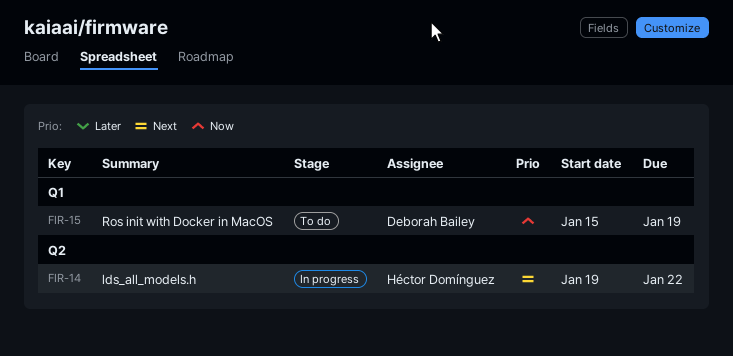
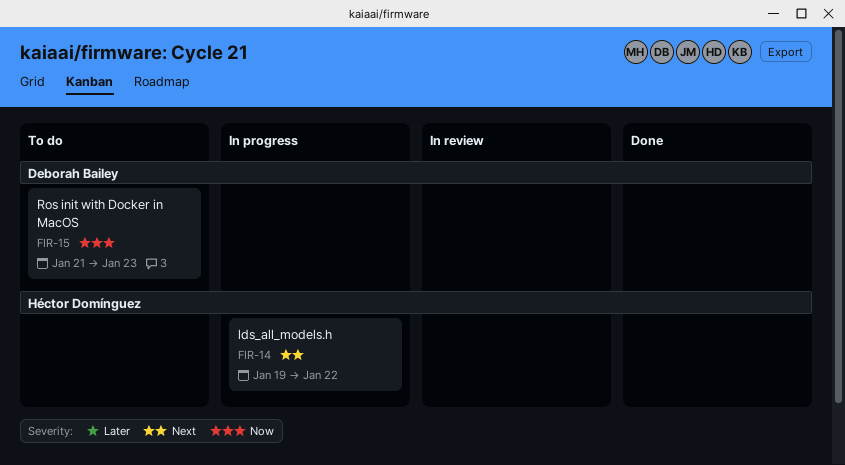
FIR-15, start: Jan 15 -> Jan 21
FIR-15, due: Jan 19 -> Jan 23

